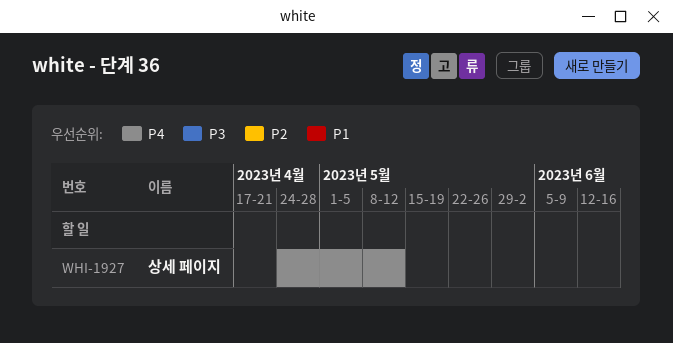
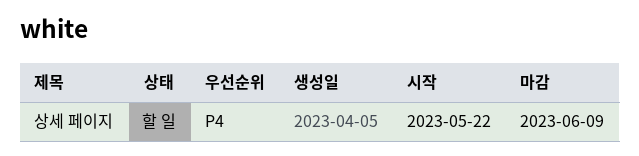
상세 페이지, start: Apr 24 -> May 22
상세 페이지, due: May 12 -> Jun 9

